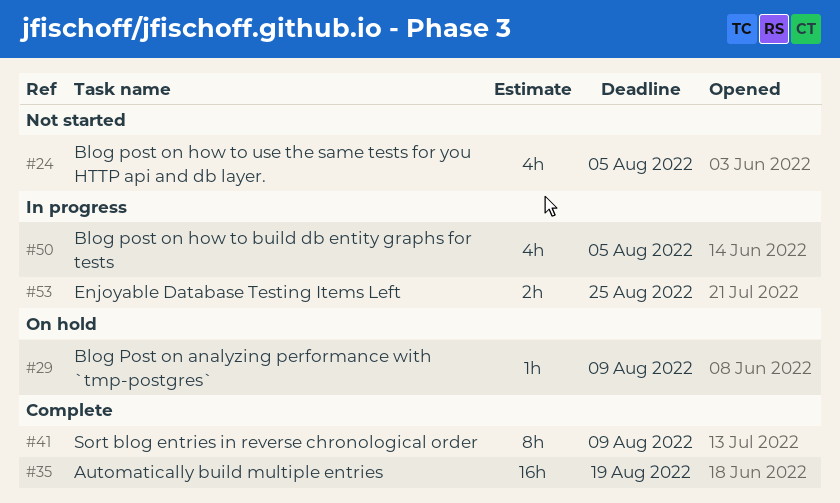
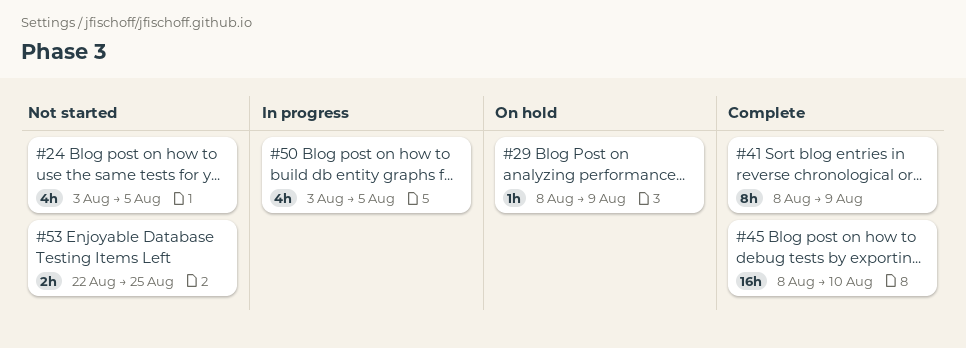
#35: present -> none
#45: none -> present
#53, status: In progress -> Not started

